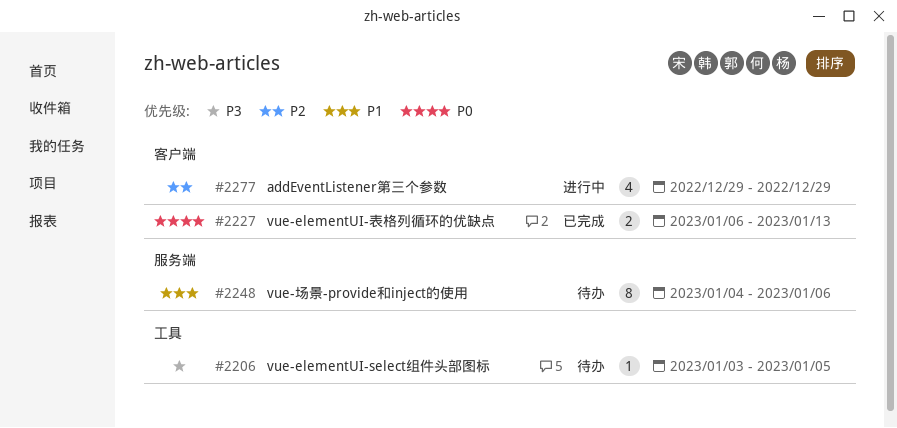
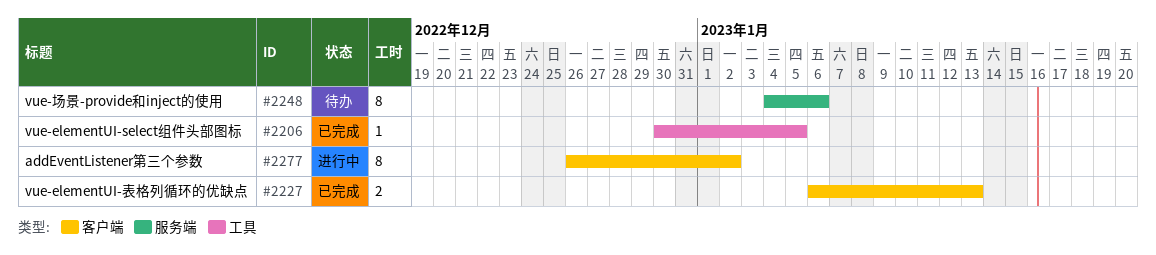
#2206, status: 待办 -> 已完成
#2206, start: Jan 3 -> Dec 30
#2277, estimate: 4 -> 8
#2277, start: Dec 29 -> Dec 26
#2277, due: Dec 29 -> Jan 2

